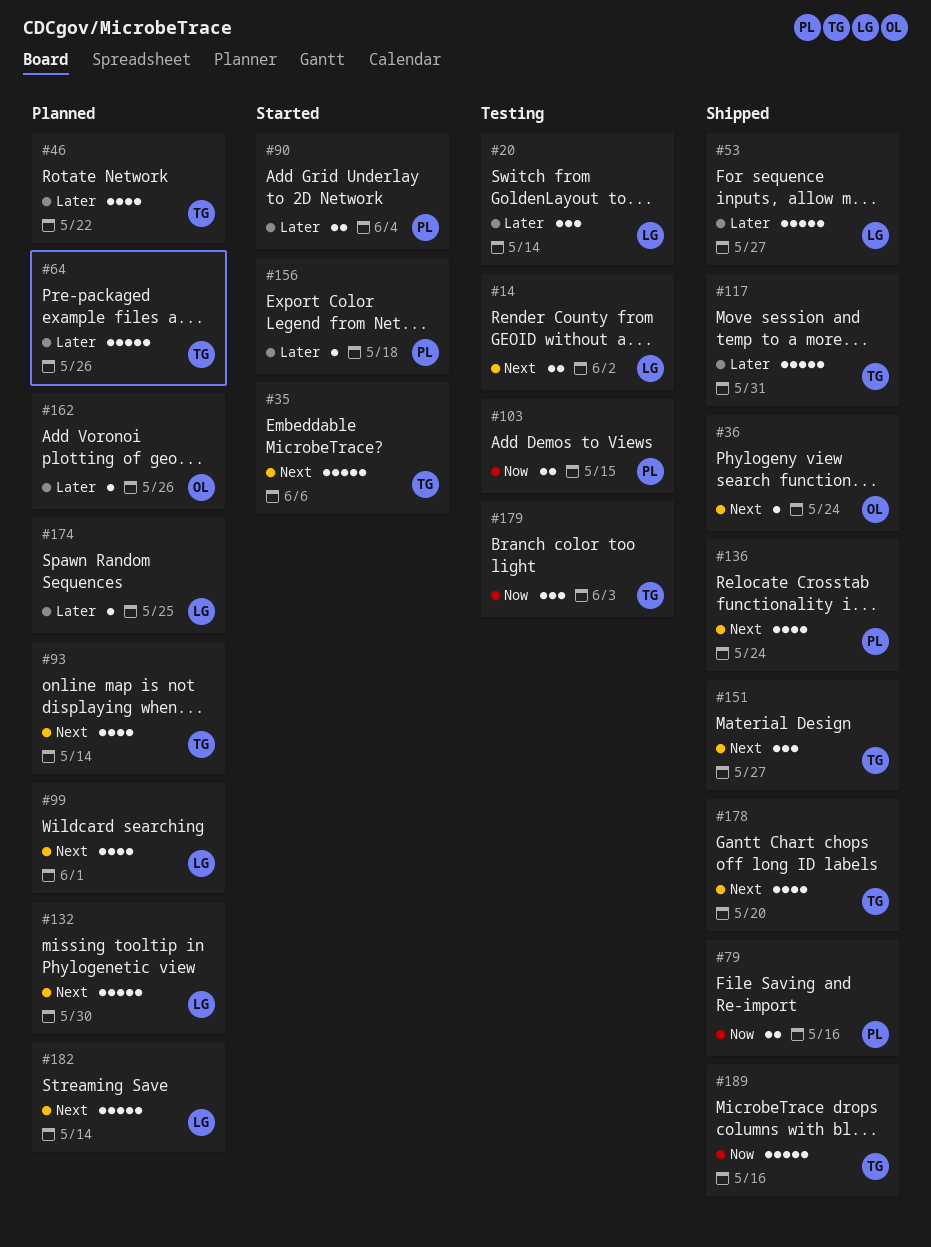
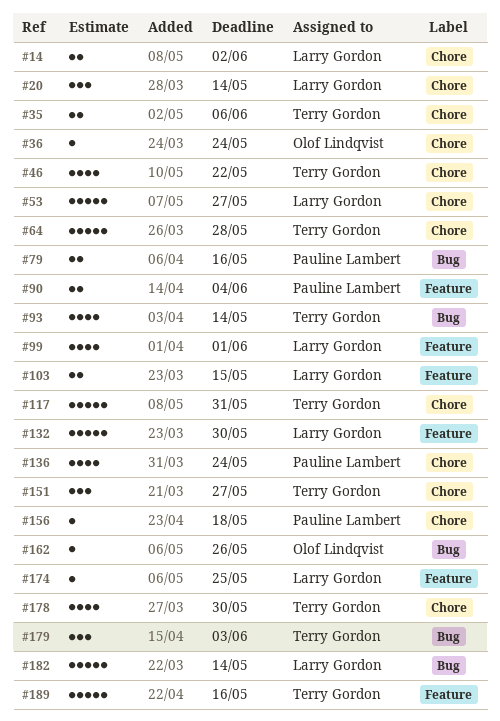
#35, estimate: 5 -> 2
#64, due: May 26 -> May 28
#103, owner: Pauline Lambert -> Larry Gordon
#178, due: May 20 -> May 30

